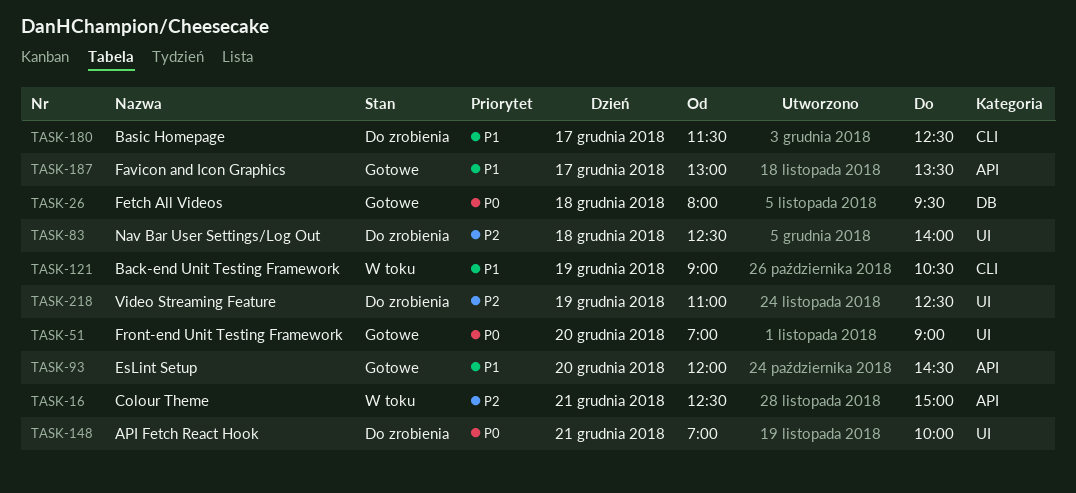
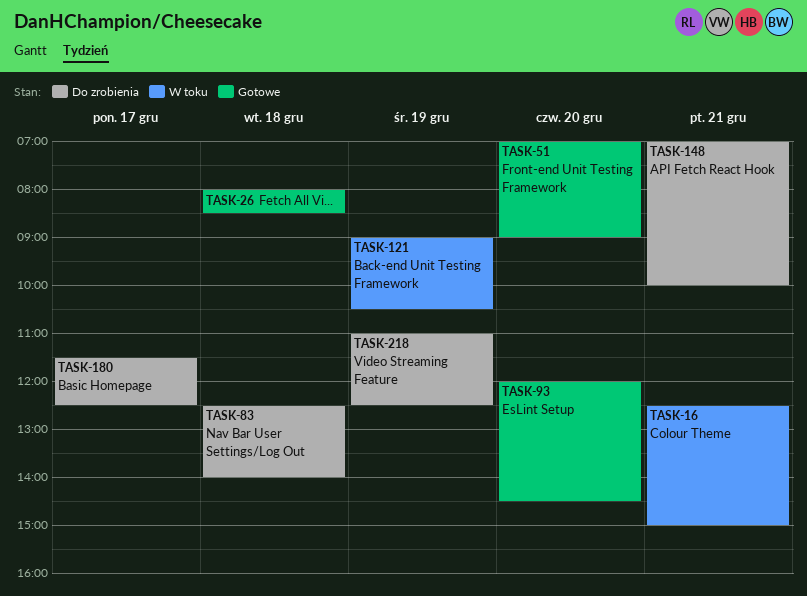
TASK-26, ends: 09:30 -> 08:30
TASK-187: present -> none

